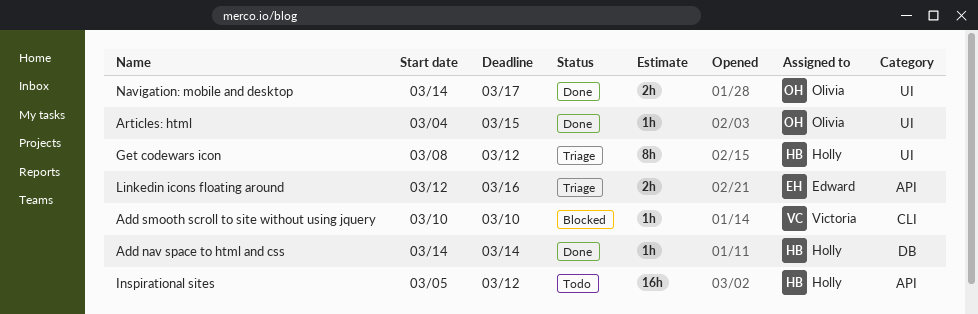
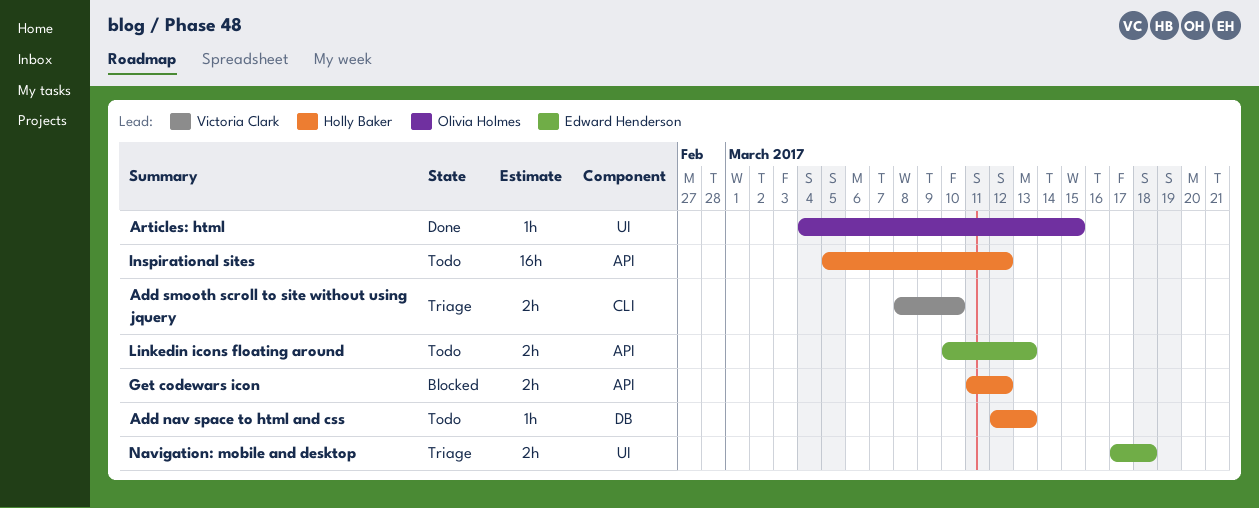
Add nav space to html and css, status: Done -> Todo
Add nav space to html and css, start: Mar 14 -> Mar 12
Add nav space to html and css, due: Mar 14 -> Mar 13
Add smooth scroll to site without using jquery, status: Blocked -> Triage
Add smooth scroll to site without using jquery, estimate: 1h -> 2h
Add smooth scroll to site without using jquery, start: Mar 10 -> Mar 8
Get codewars icon, status: Triage -> Blocked
Get codewars icon, label: UI -> API
Get codewars icon, estimate: 8h -> 2h
Get codewars icon, start: Mar 8 -> Mar 11
Linkedin icons floating around, status: Triage -> Todo
Linkedin icons floating around, start: Mar 12 -> Mar 10
Linkedin icons floating around, due: Mar 16 -> Mar 13
Navigation: mobile and desktop, status: Done -> Triage
Navigation: mobile and desktop, owner: Olivia Holmes -> Edward Henderson
Navigation: mobile and desktop, start: Mar 14 -> Mar 17
Navigation: mobile and desktop, due: Mar 17 -> Mar 18

